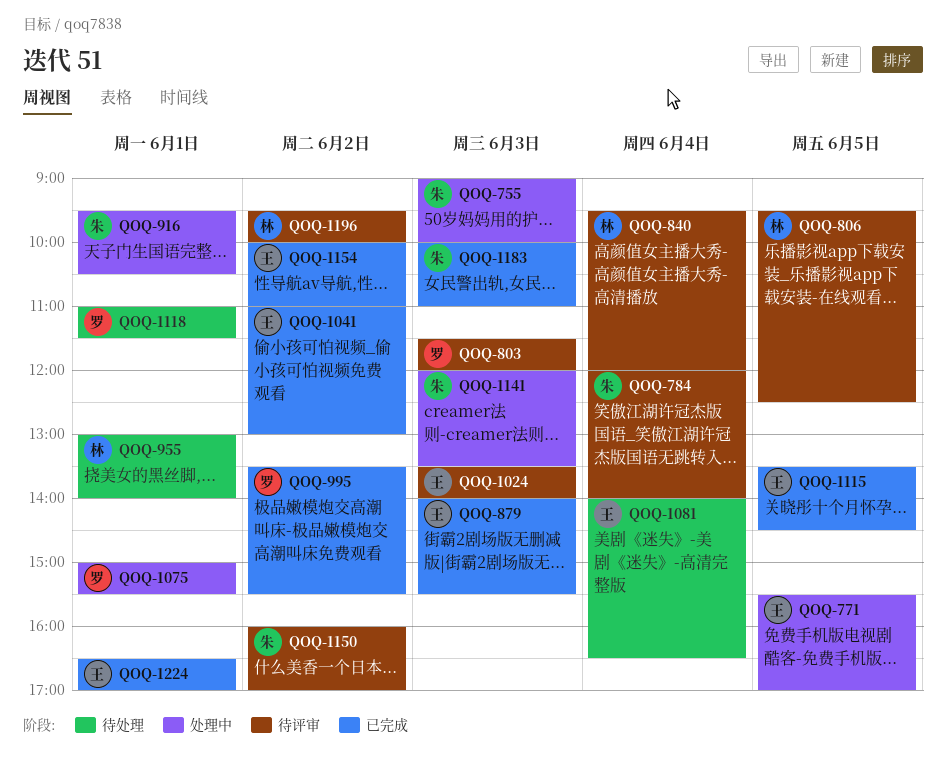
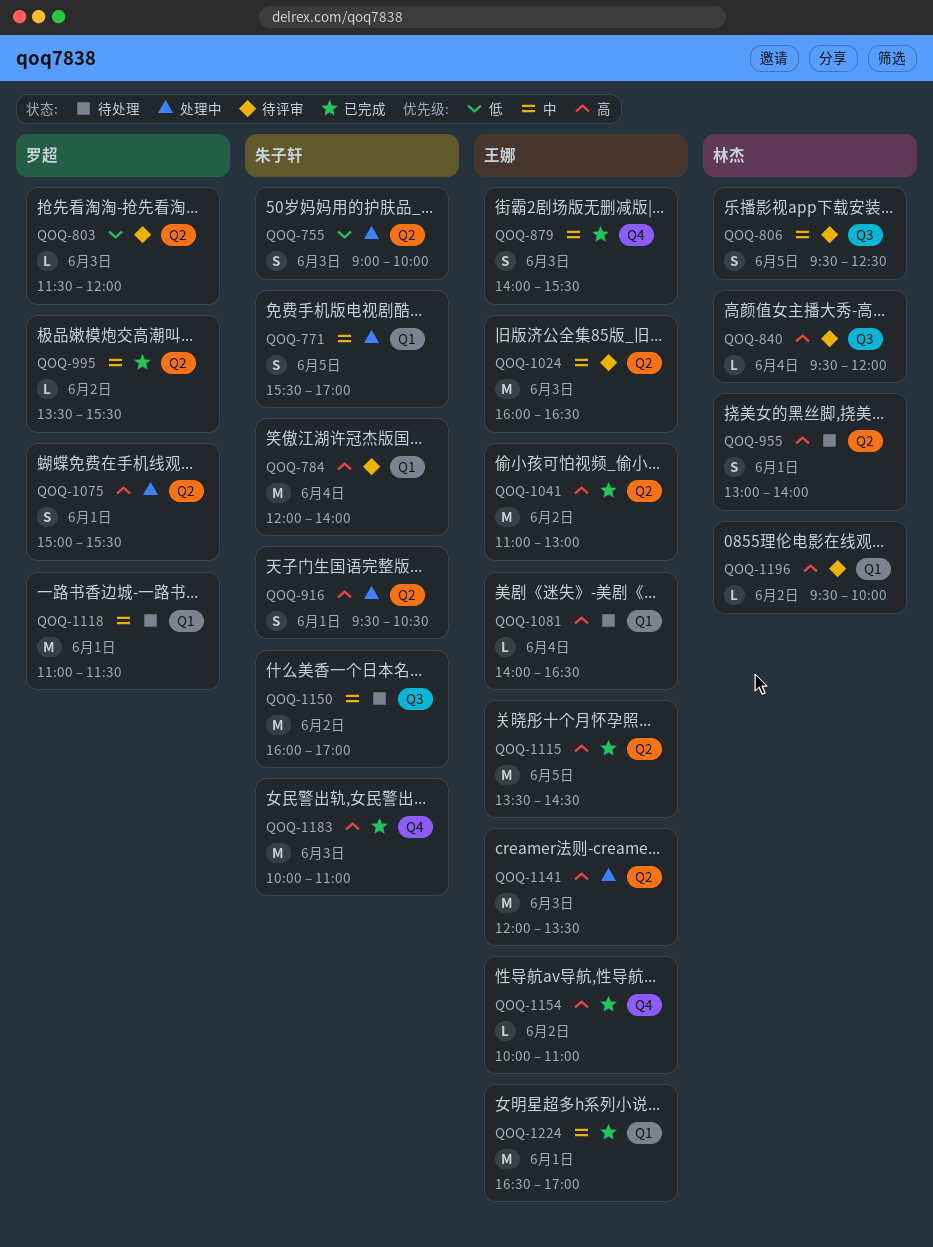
QOQ-771, owner: 王娜 -> 朱子轩
QOQ-1024, begins: 13:30 -> 16:00
QOQ-1024, ends: 14:00 -> 16:30
QOQ-1141, owner: 朱子轩 -> 王娜
QOQ-1150, status: 待评审 -> 待处理

